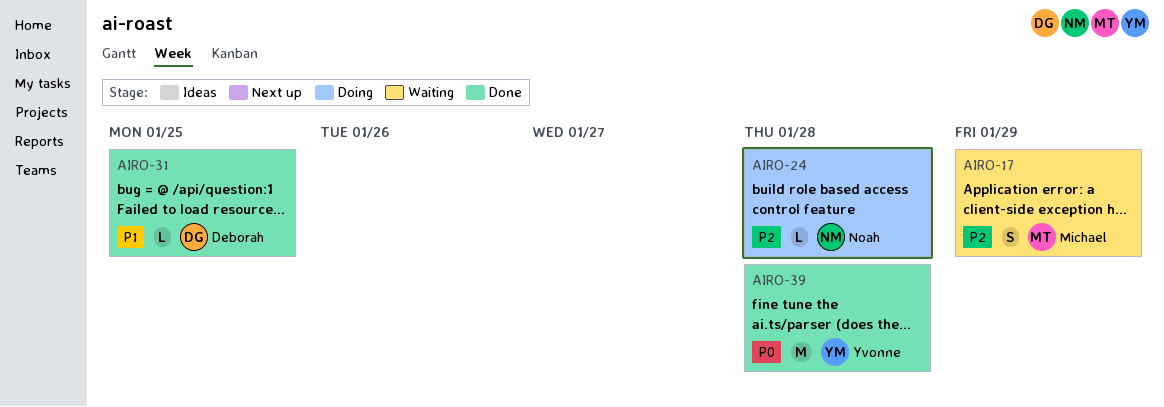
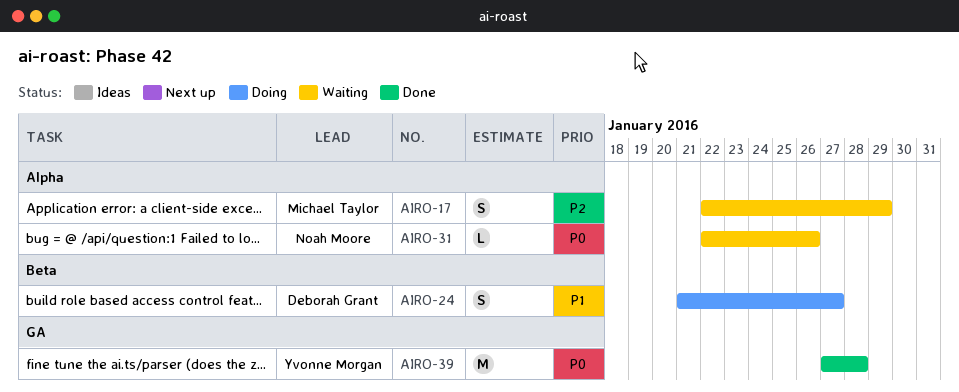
AIRO-24, owner: Noah Moore -> Deborah Grant
AIRO-24, priority: P2 -> P1
AIRO-24, estimate: L -> S
AIRO-24, due: Jan 28 -> Jan 27
AIRO-31, status: Done -> Waiting
AIRO-31, owner: Deborah Grant -> Noah Moore
AIRO-31, priority: P1 -> P0
AIRO-31, due: Jan 25 -> Jan 26

